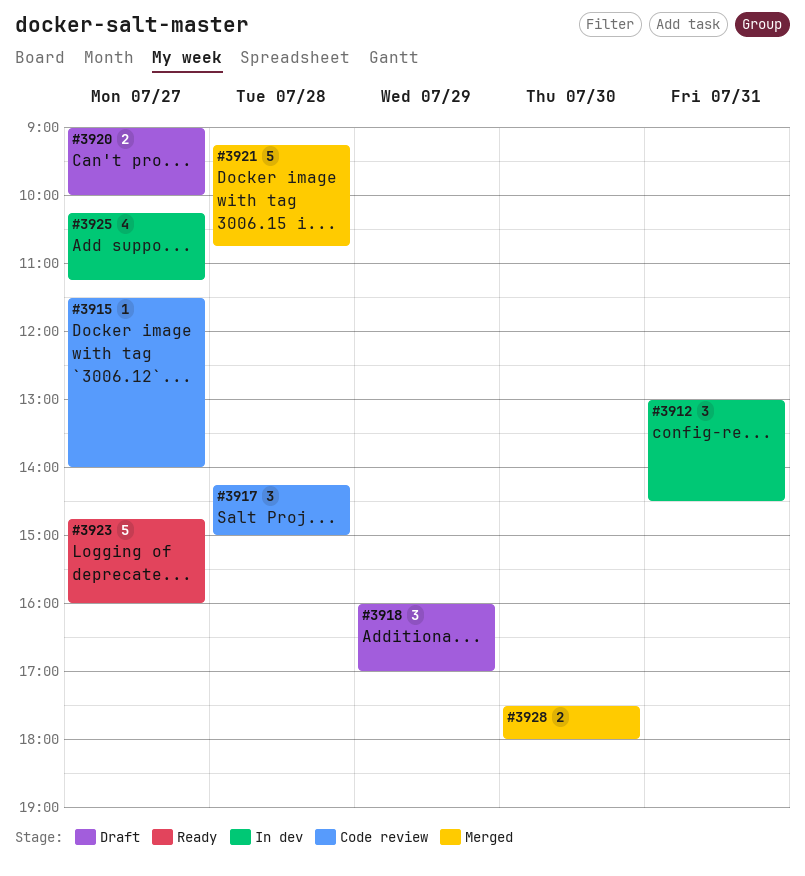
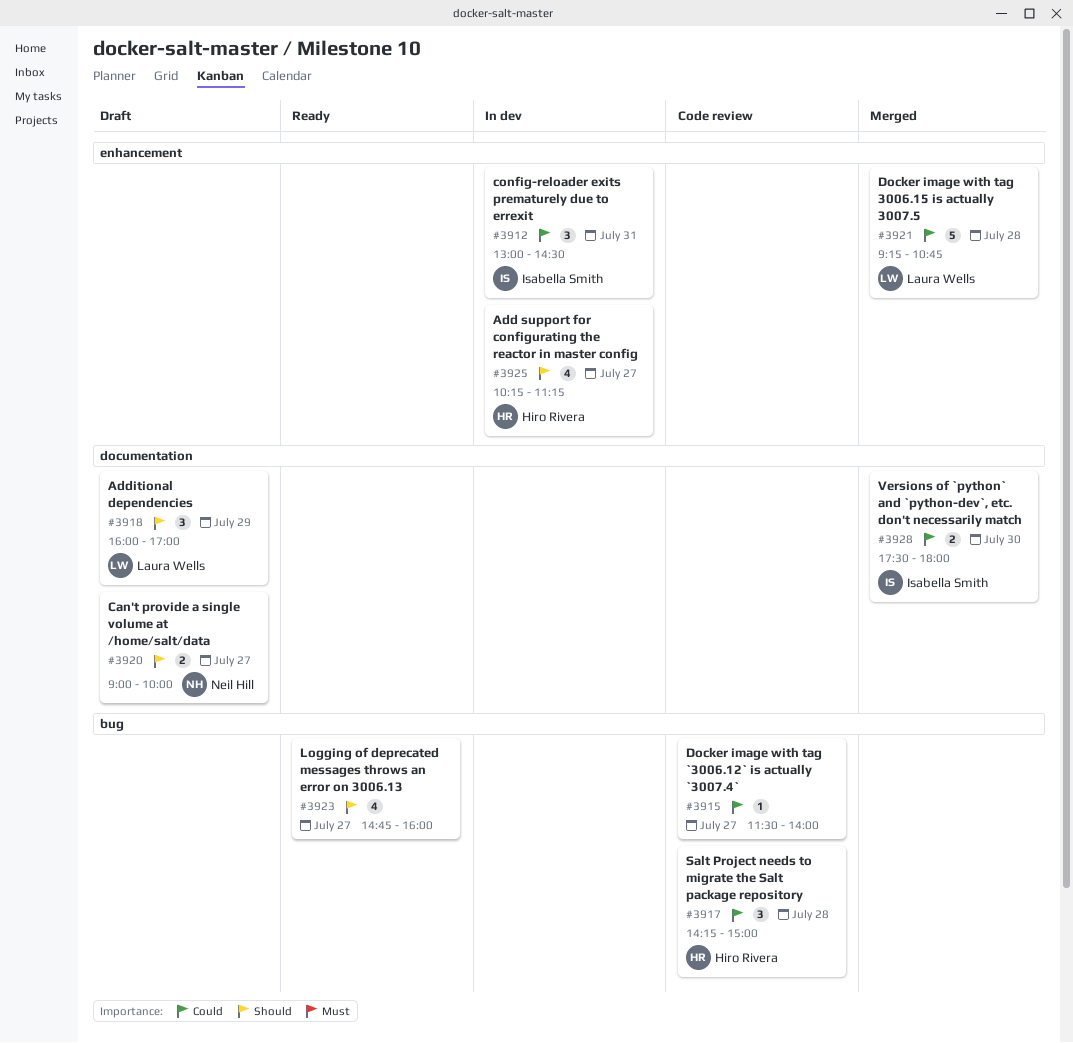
#3923, estimate: 5 -> 4

